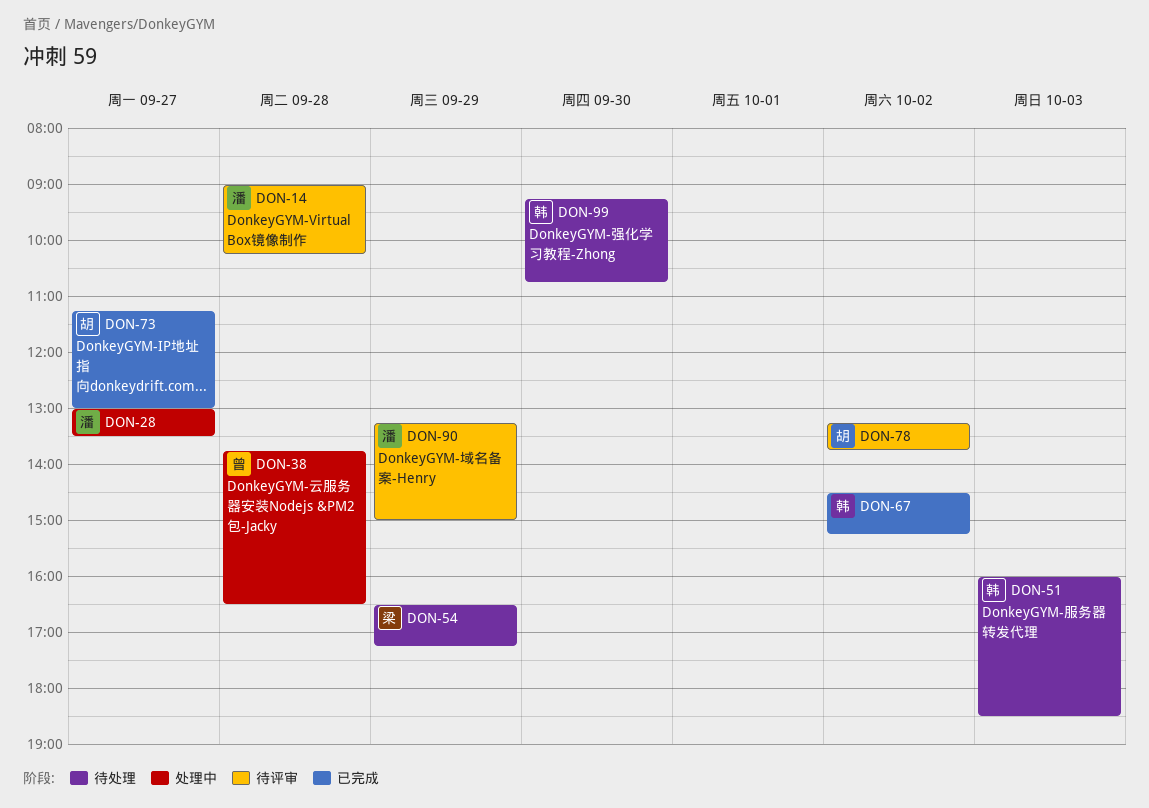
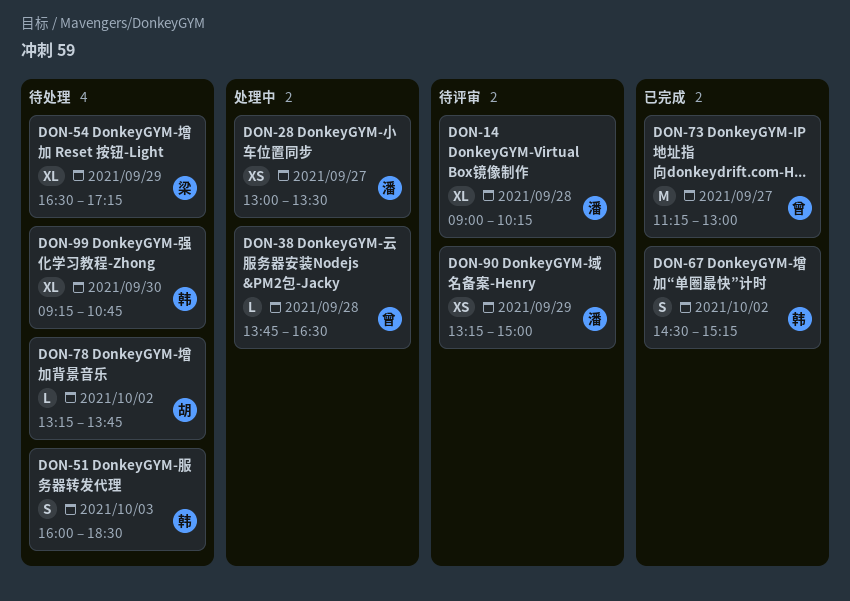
DON-73, owner: 胡 -> 曾
DON-78, status: 待评审 -> 待处理

